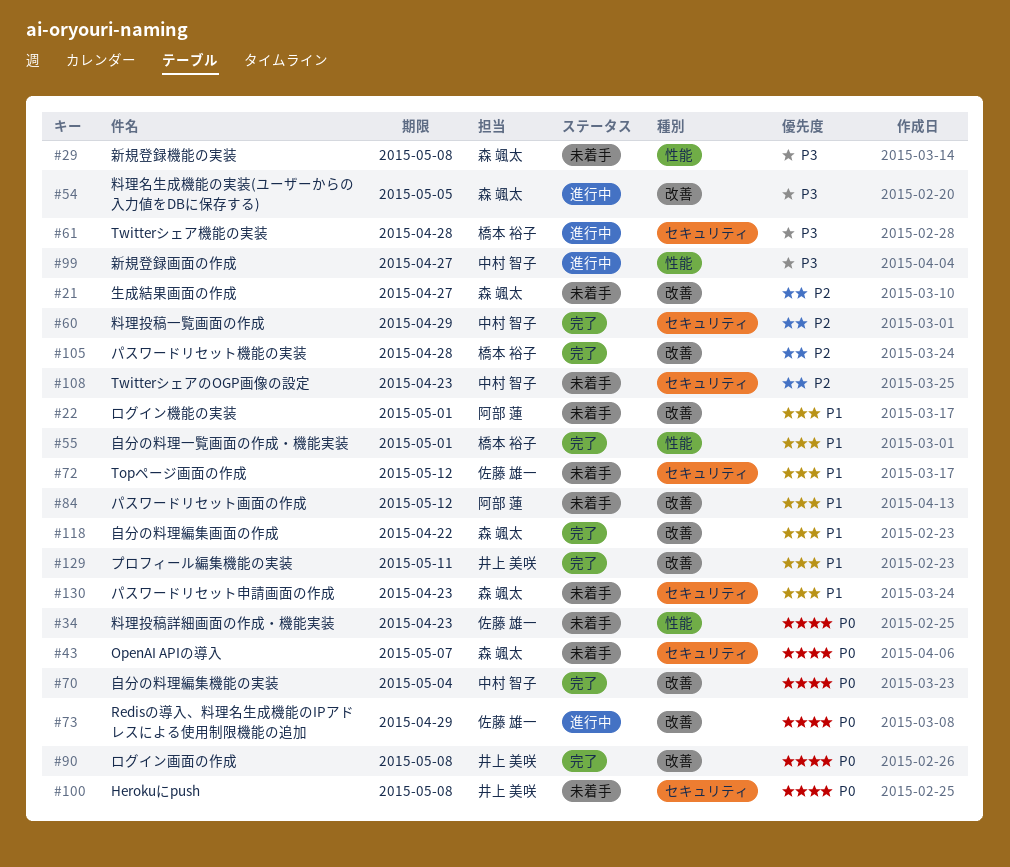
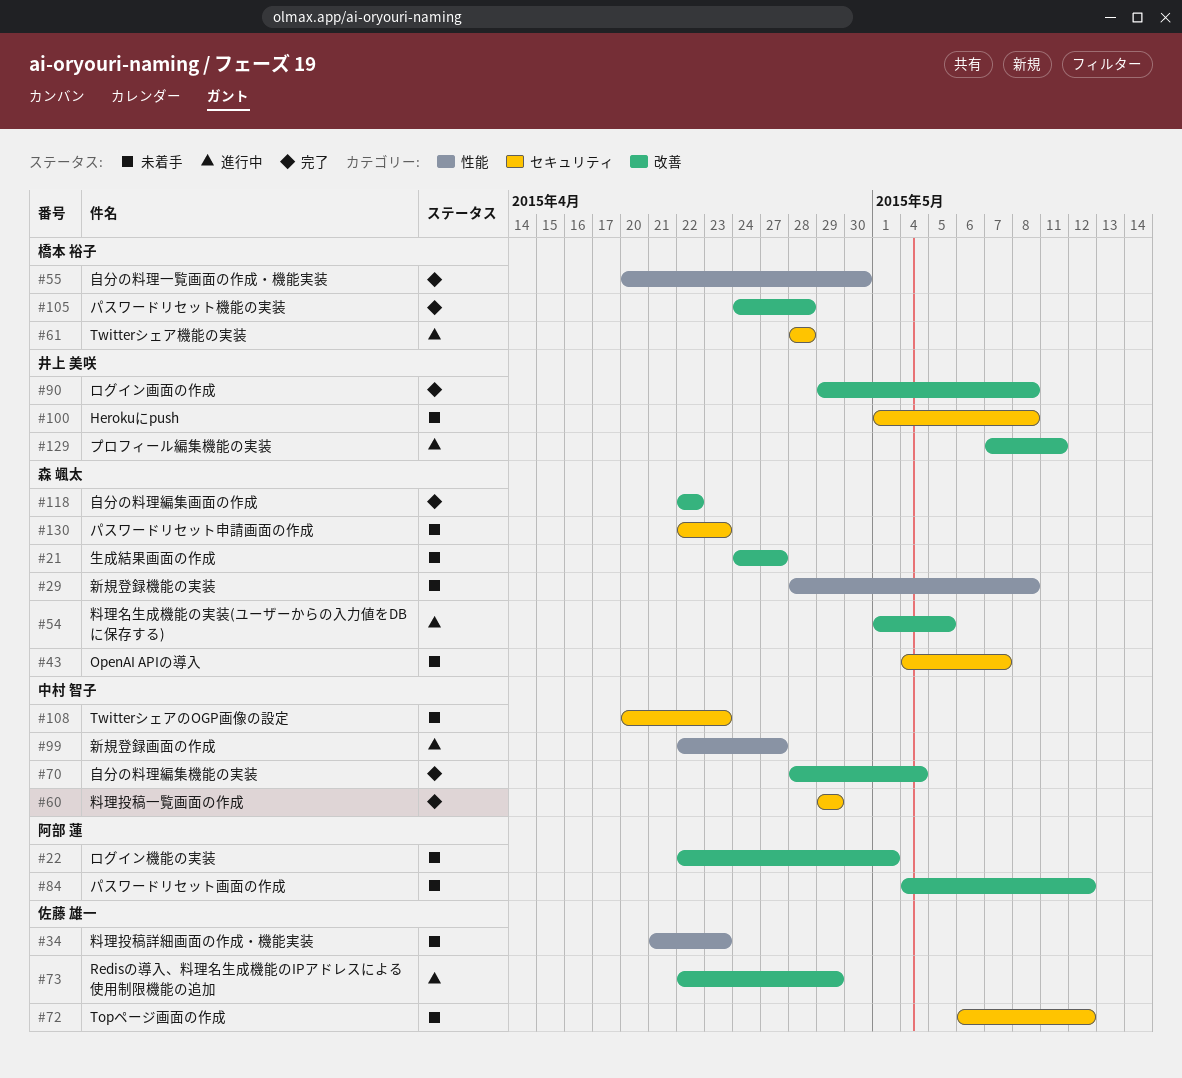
#55, due: May 1 -> Apr 30
#129, status: 完了 -> 進行中

